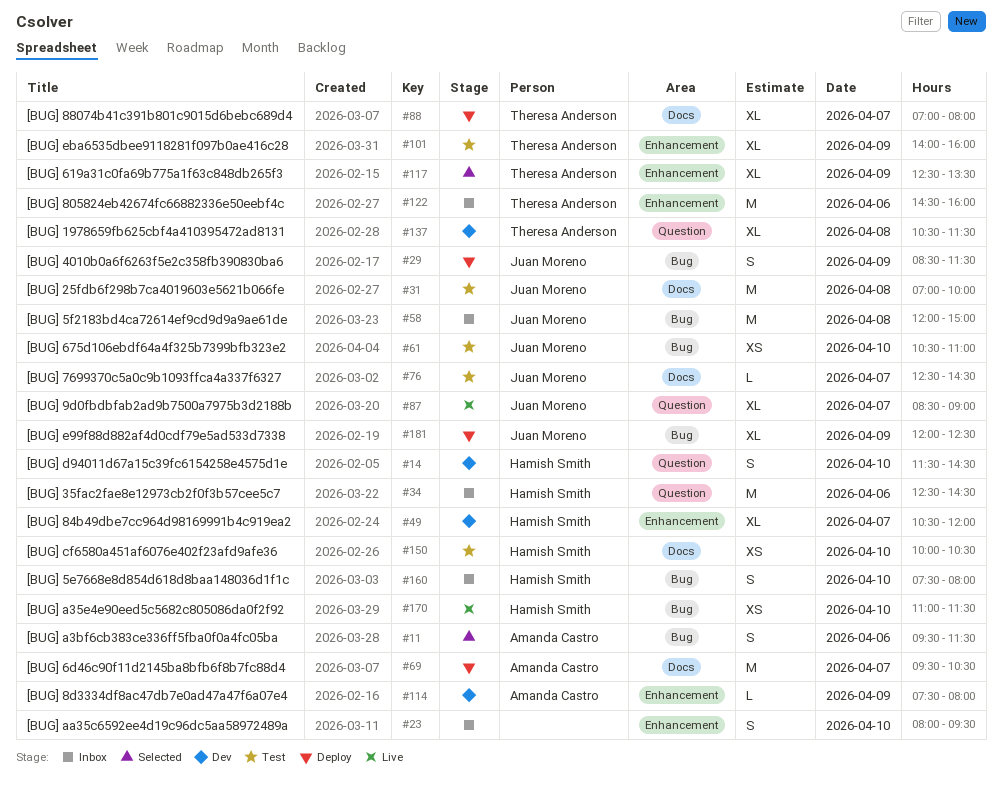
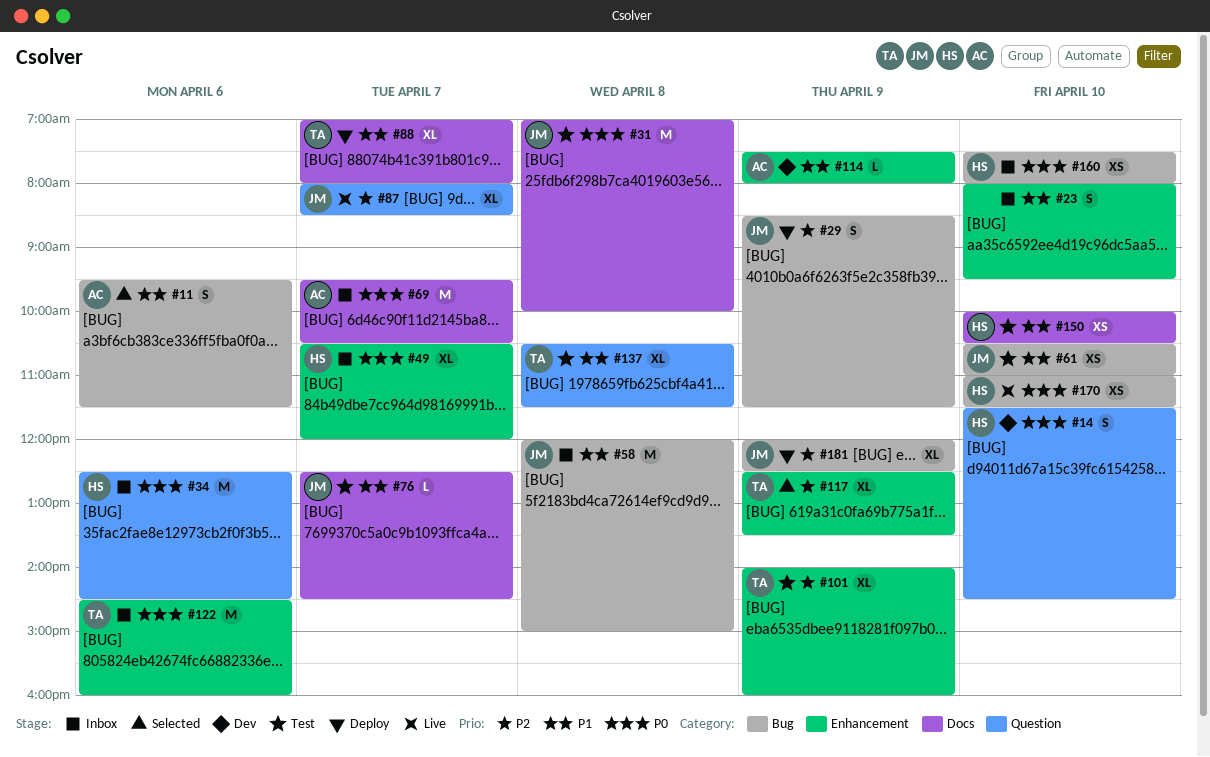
#49, status: Dev -> Inbox
#69, status: Deploy -> Inbox
#87, begins: 08:30 -> 08:00
#87, ends: 09:00 -> 08:30
#137, status: Dev -> Test
#160, estimate: S -> XS

